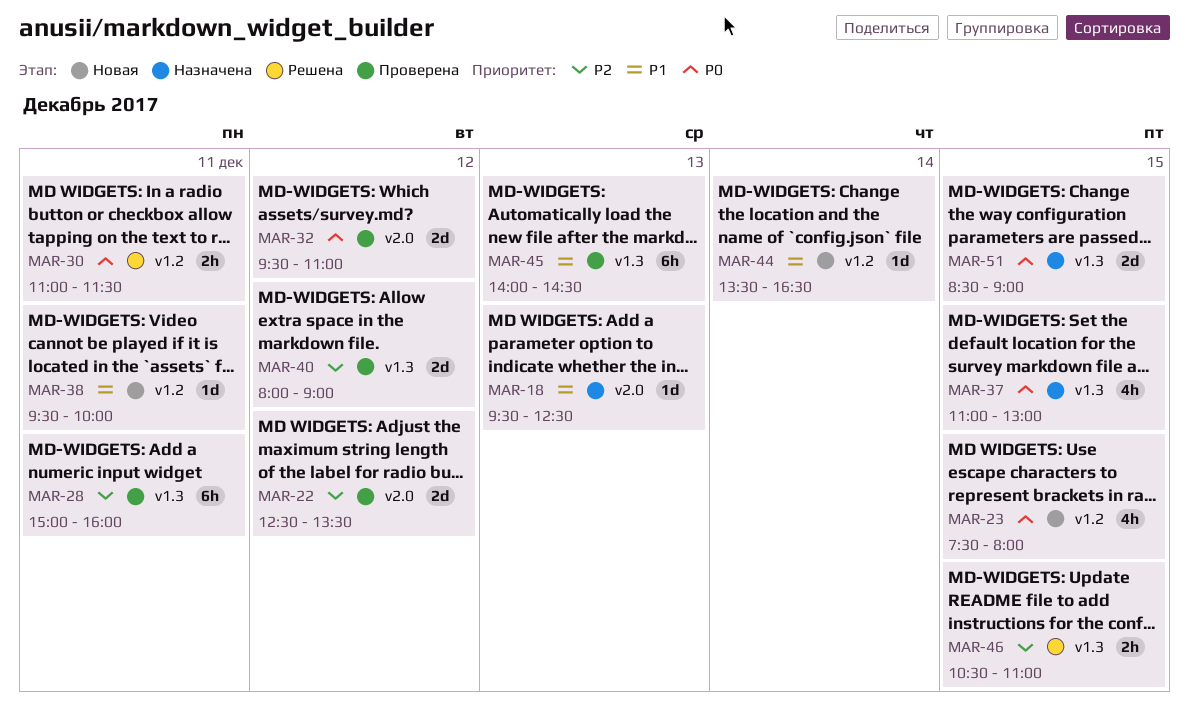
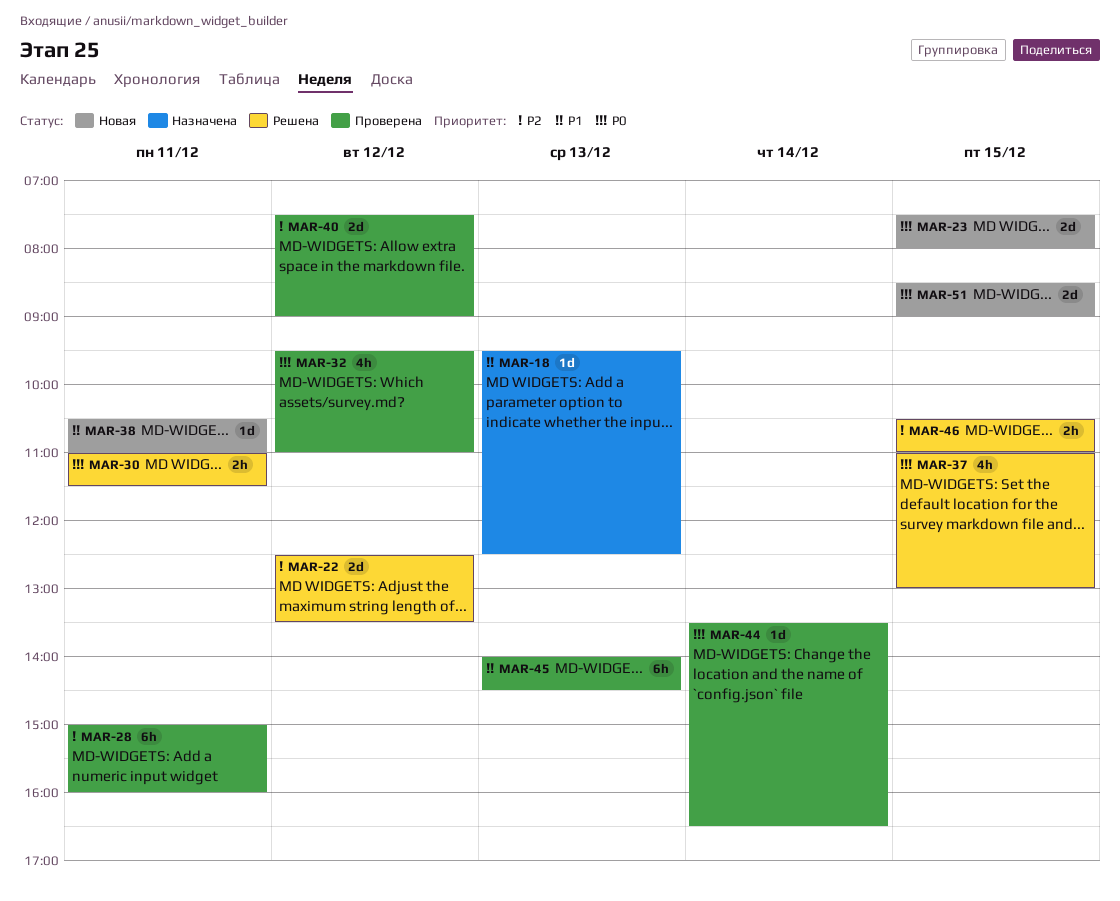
MAR-22, status: Проверена -> Решена
MAR-23, estimate: 4h -> 2d
MAR-32, estimate: 2d -> 4h
MAR-37, status: Назначена -> Решена
MAR-38, begins: 09:30 -> 10:30
MAR-38, ends: 10:00 -> 11:00
MAR-40, begins: 08:00 -> 07:30
MAR-44, status: Новая -> Проверена
MAR-44, priority: P1 -> P0
MAR-51, status: Назначена -> Новая

